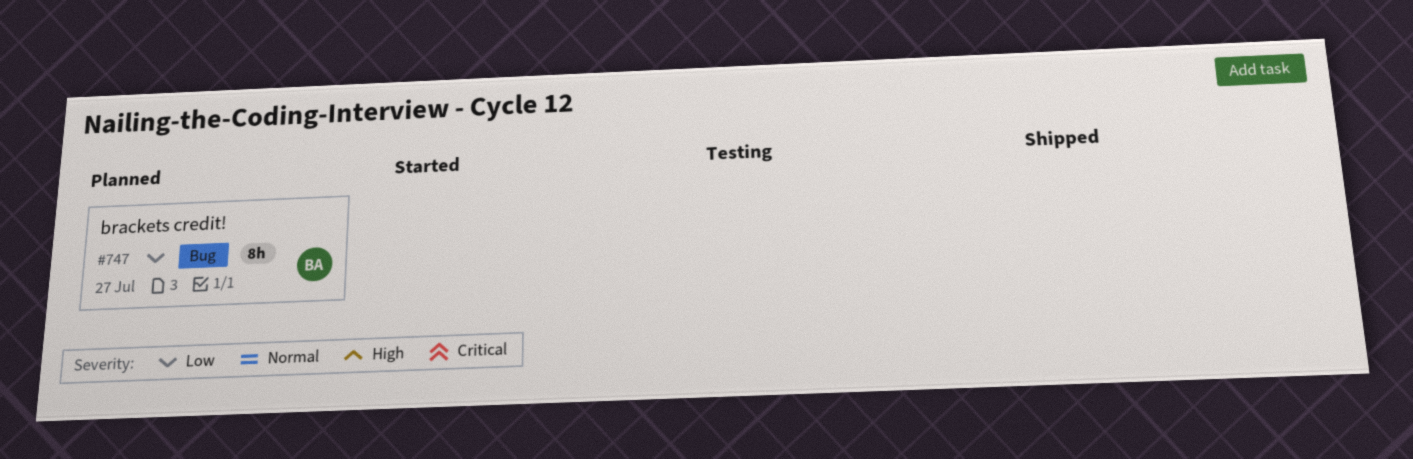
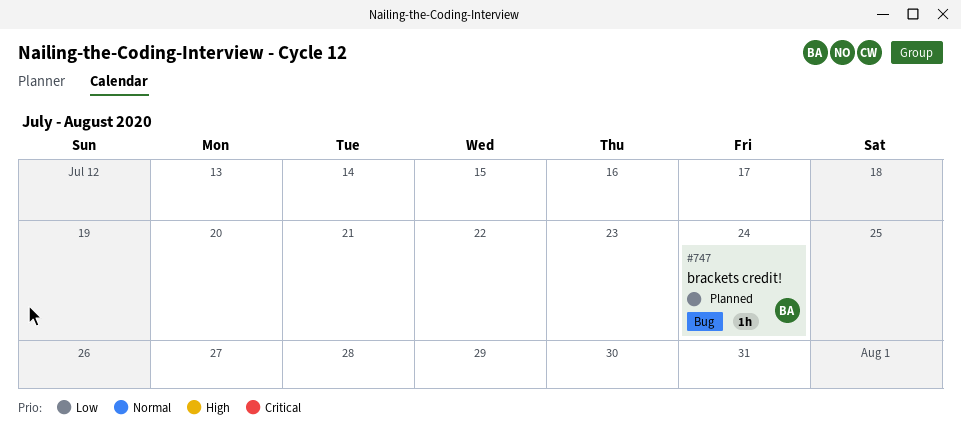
#747, estimate: 8h -> 1h
#747, due: Jul 27 -> Jul 24

